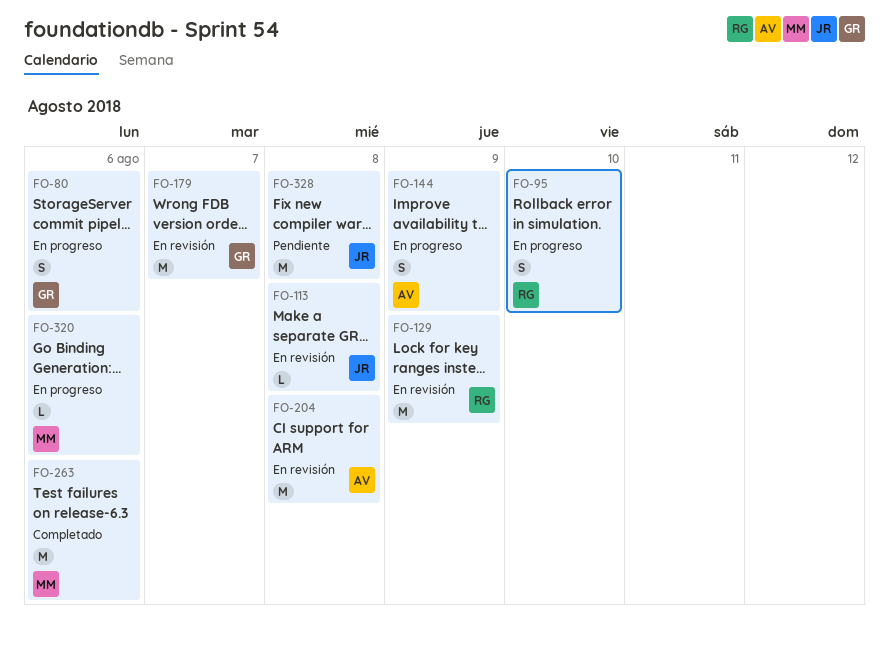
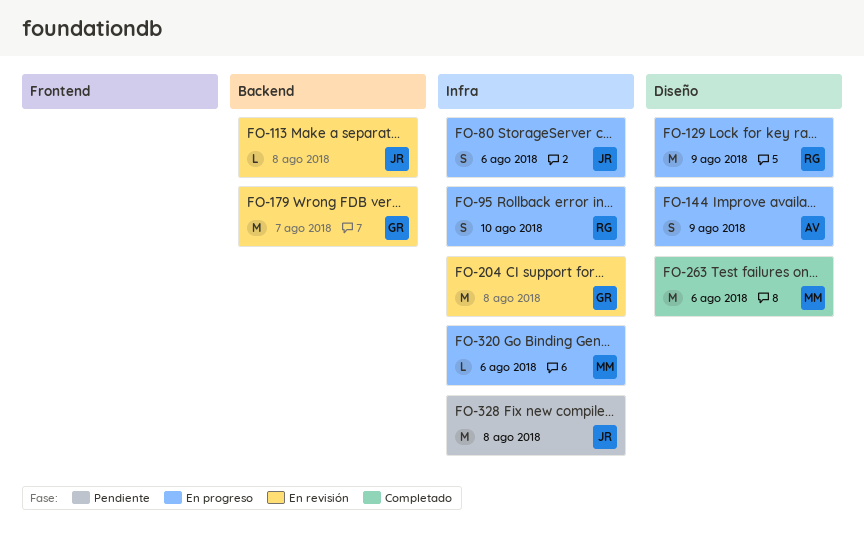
FO-80, owner: GR -> JR
FO-129, status: En revisión -> En progreso
FO-204, owner: AV -> GR

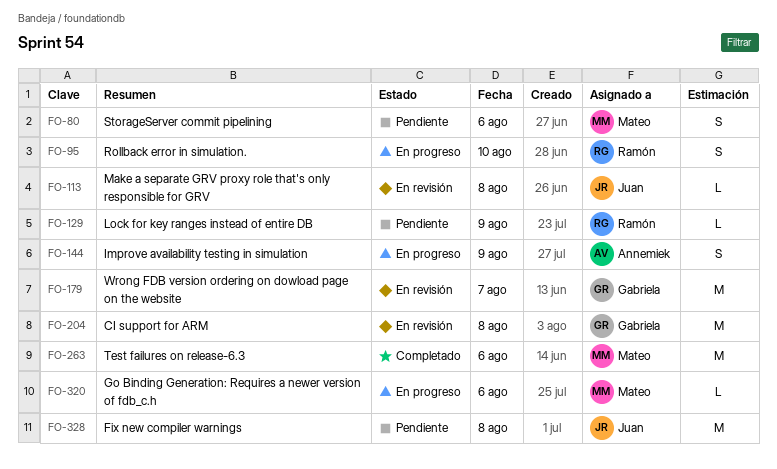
FO-80, status: En progreso -> Pendiente
FO-80, owner: Juan -> Mateo
FO-129, status: En progreso -> Pendiente
FO-129, estimate: M -> L

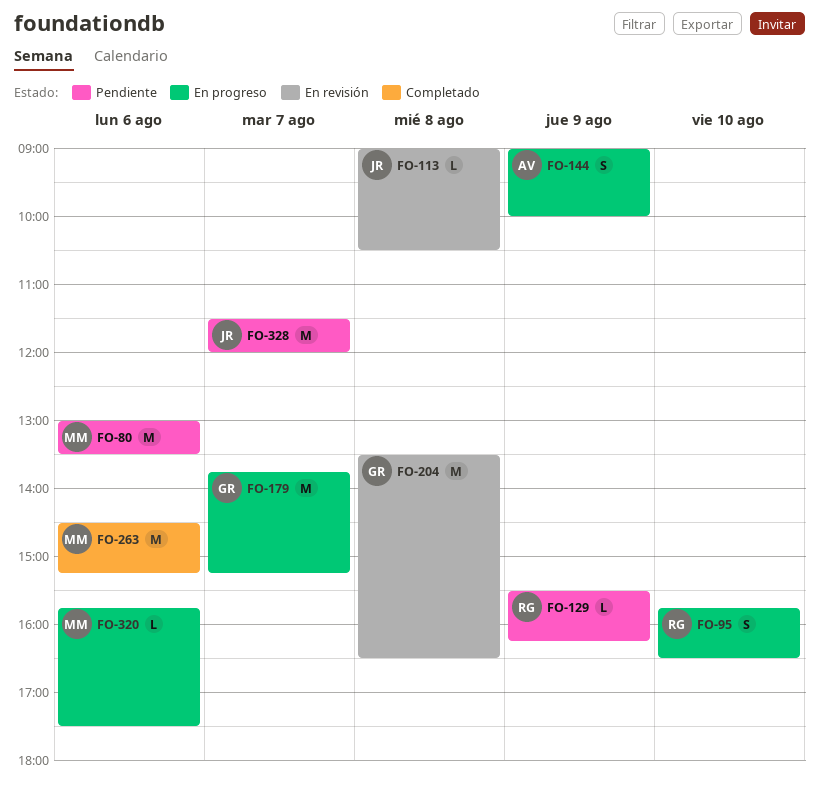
FO-80, estimate: S -> M
FO-179, status: En revisión -> En progreso
FO-328, day: Aug 8 -> Aug 7

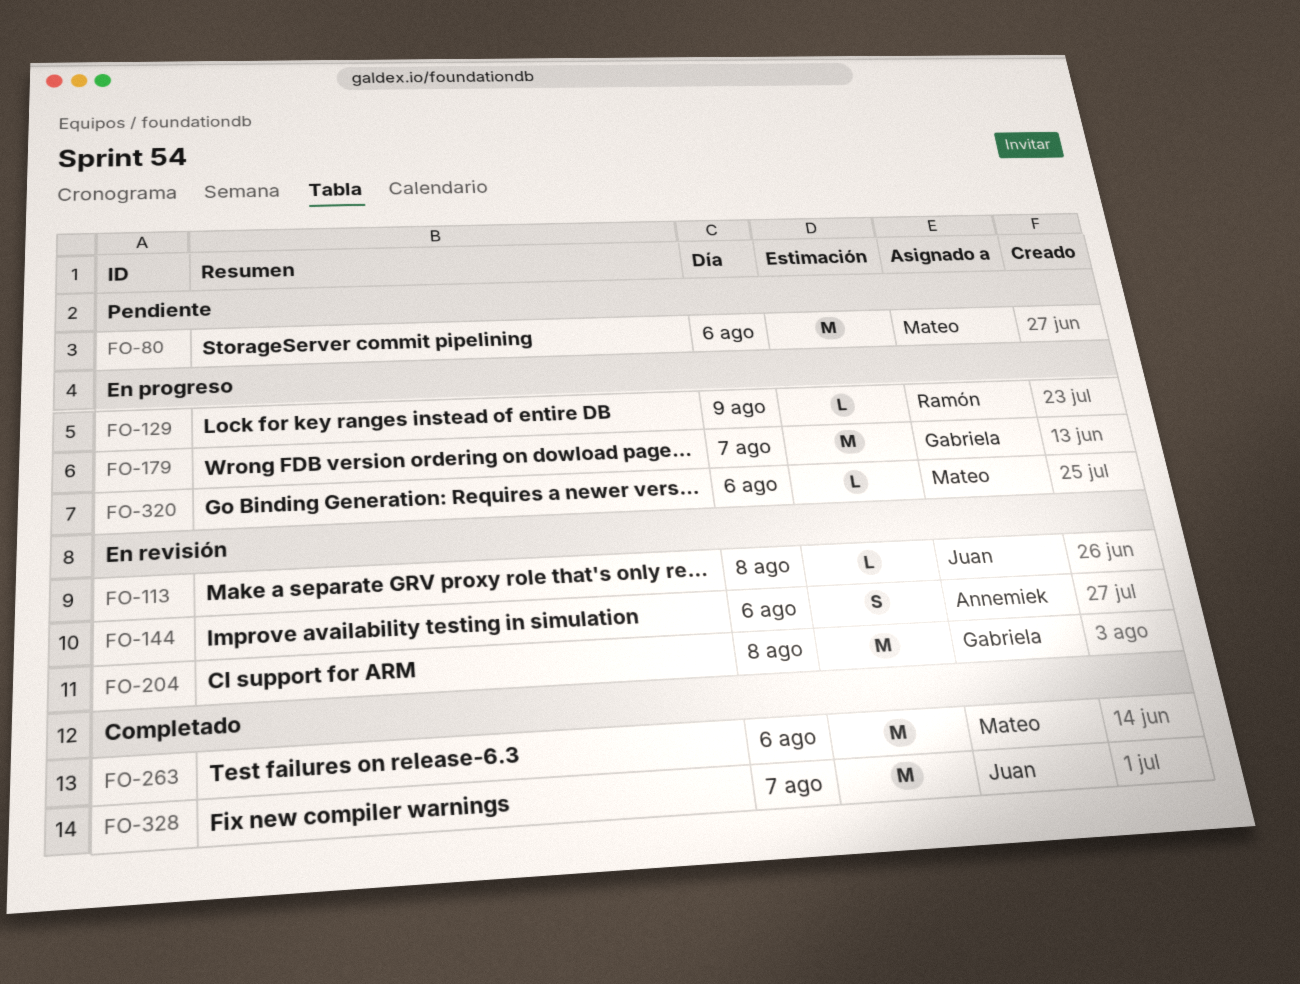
FO-95: present -> none
FO-129, status: Pendiente -> En progreso
FO-144, status: En progreso -> En revisión
FO-144, day: Aug 9 -> Aug 6
FO-328, status: Pendiente -> Completado

